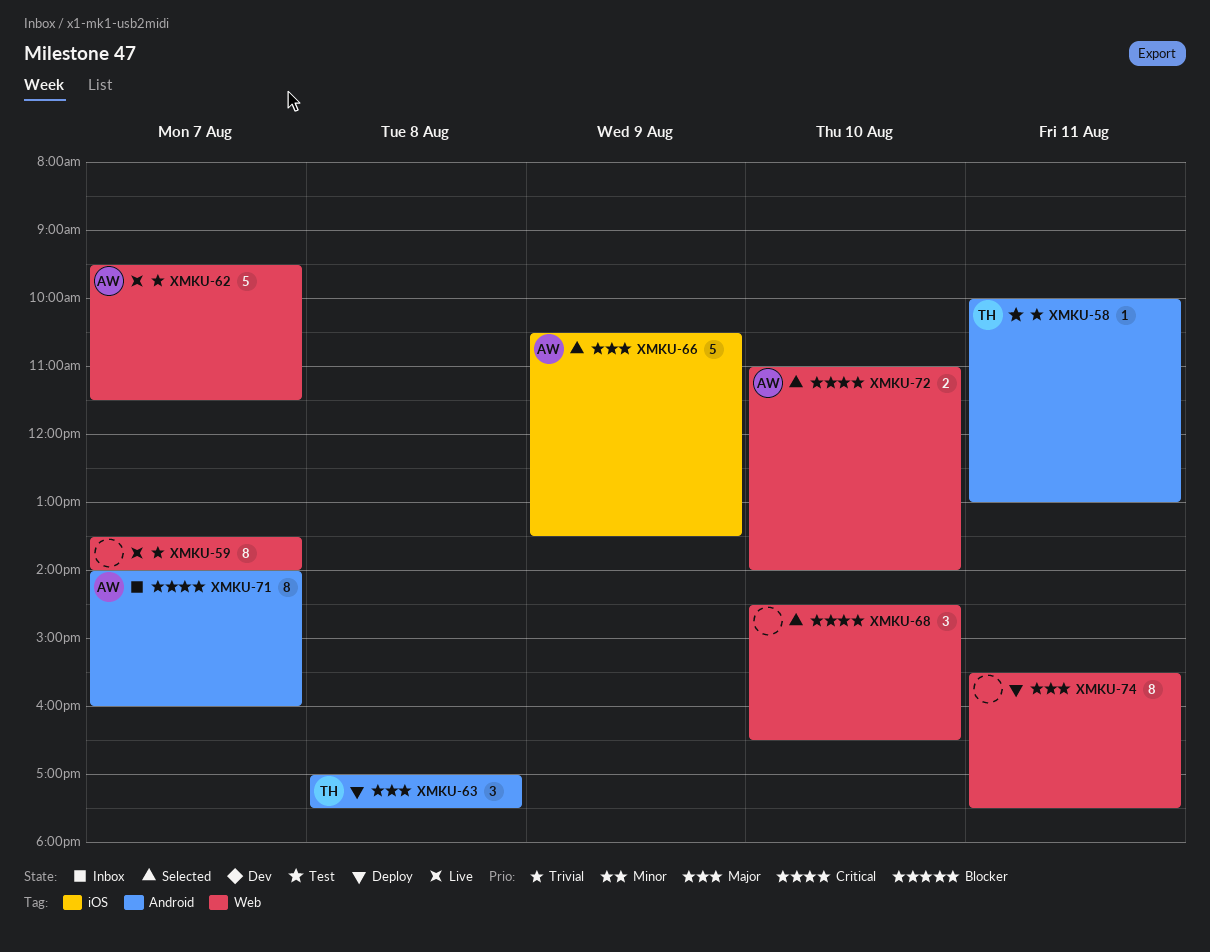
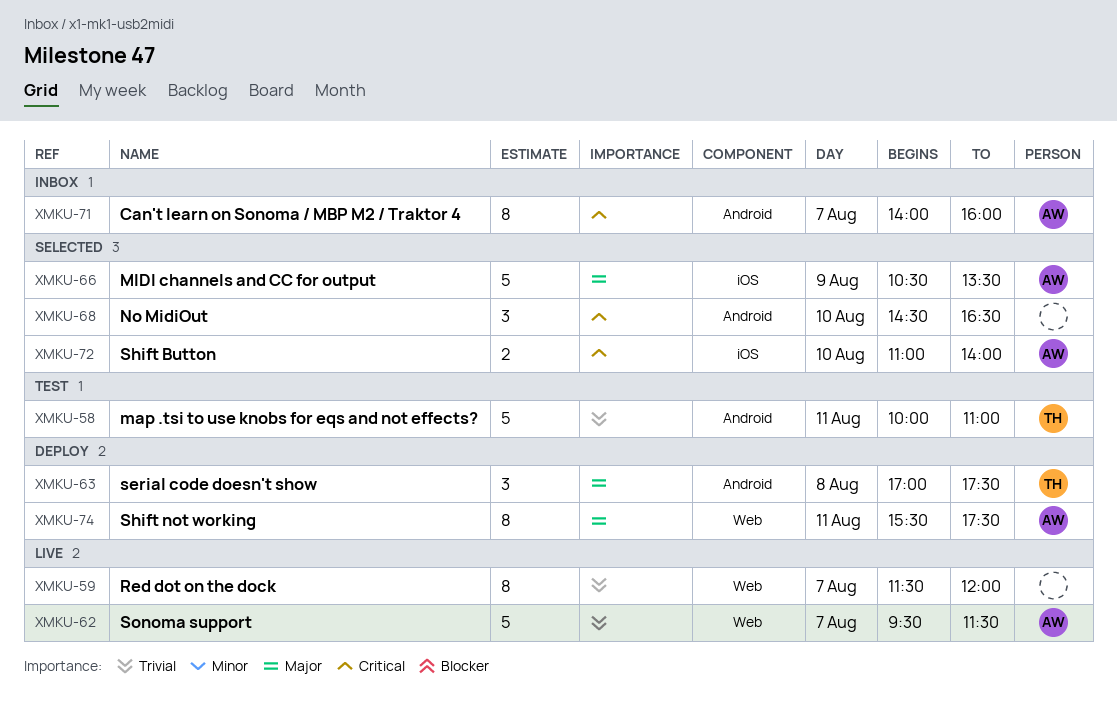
XMKU-58, estimate: 1 -> 5
XMKU-58, ends: 13:00 -> 11:00
XMKU-59, begins: 13:30 -> 11:30
XMKU-59, ends: 14:00 -> 12:00
XMKU-68, label: Web -> Android
XMKU-72, label: Web -> iOS
XMKU-74, owner: none -> AW

